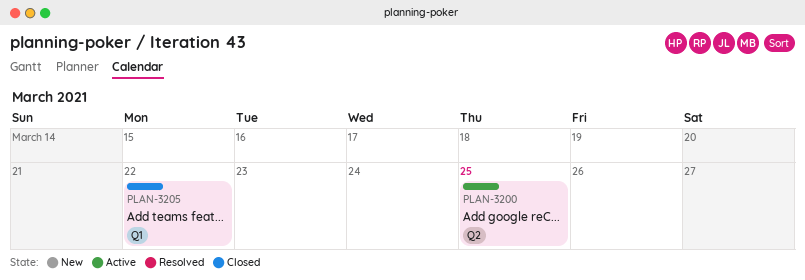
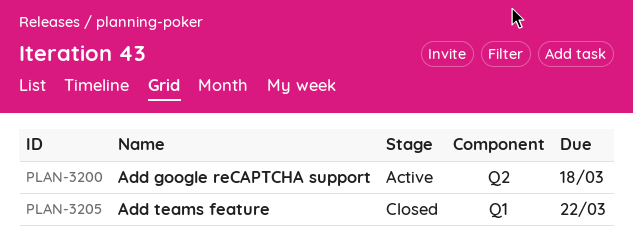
PLAN-3200, due: Mar 25 -> Mar 18

